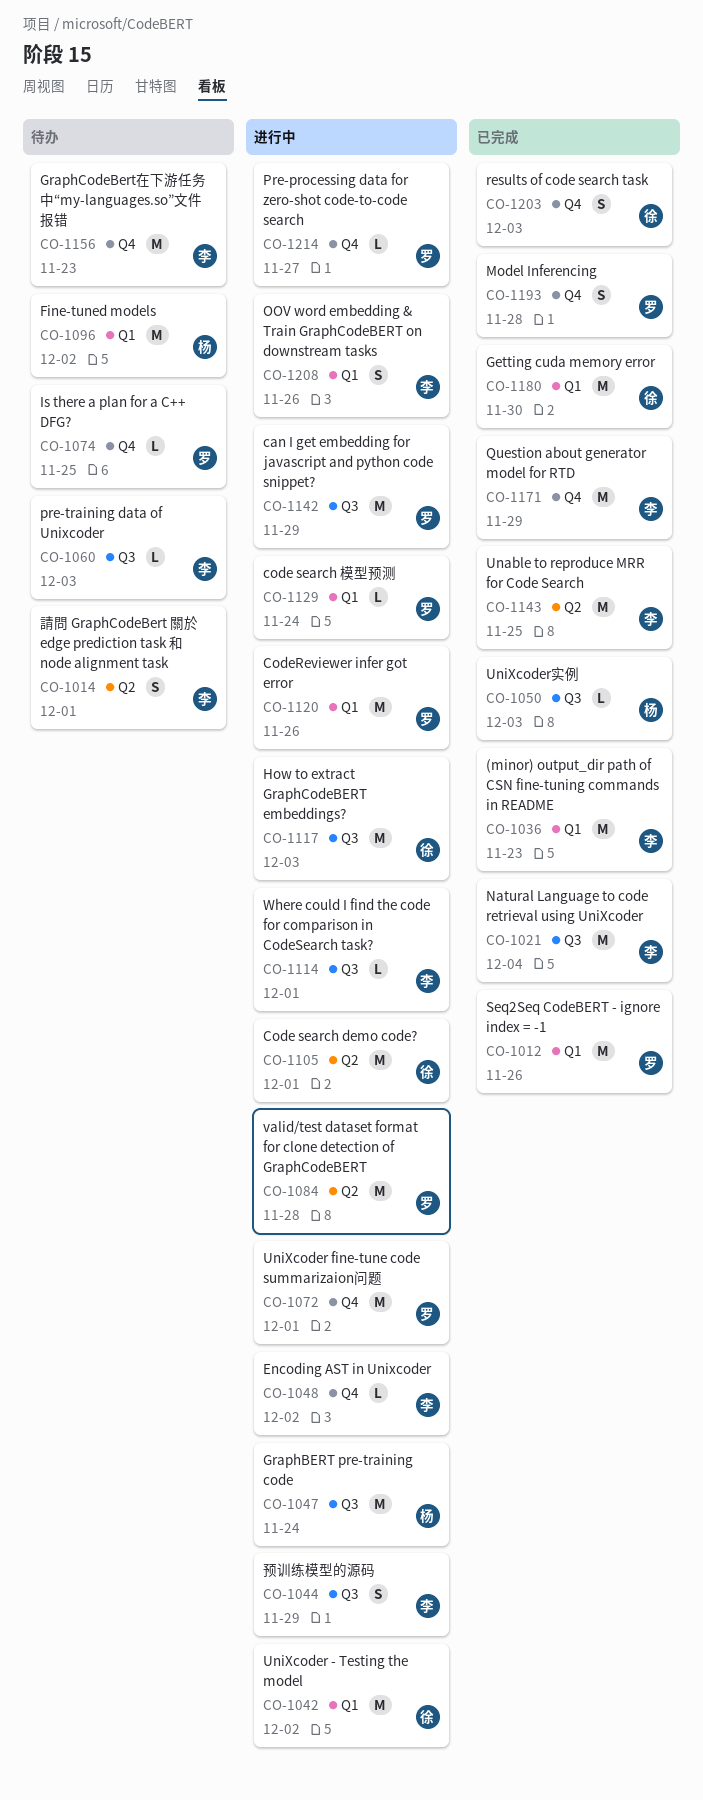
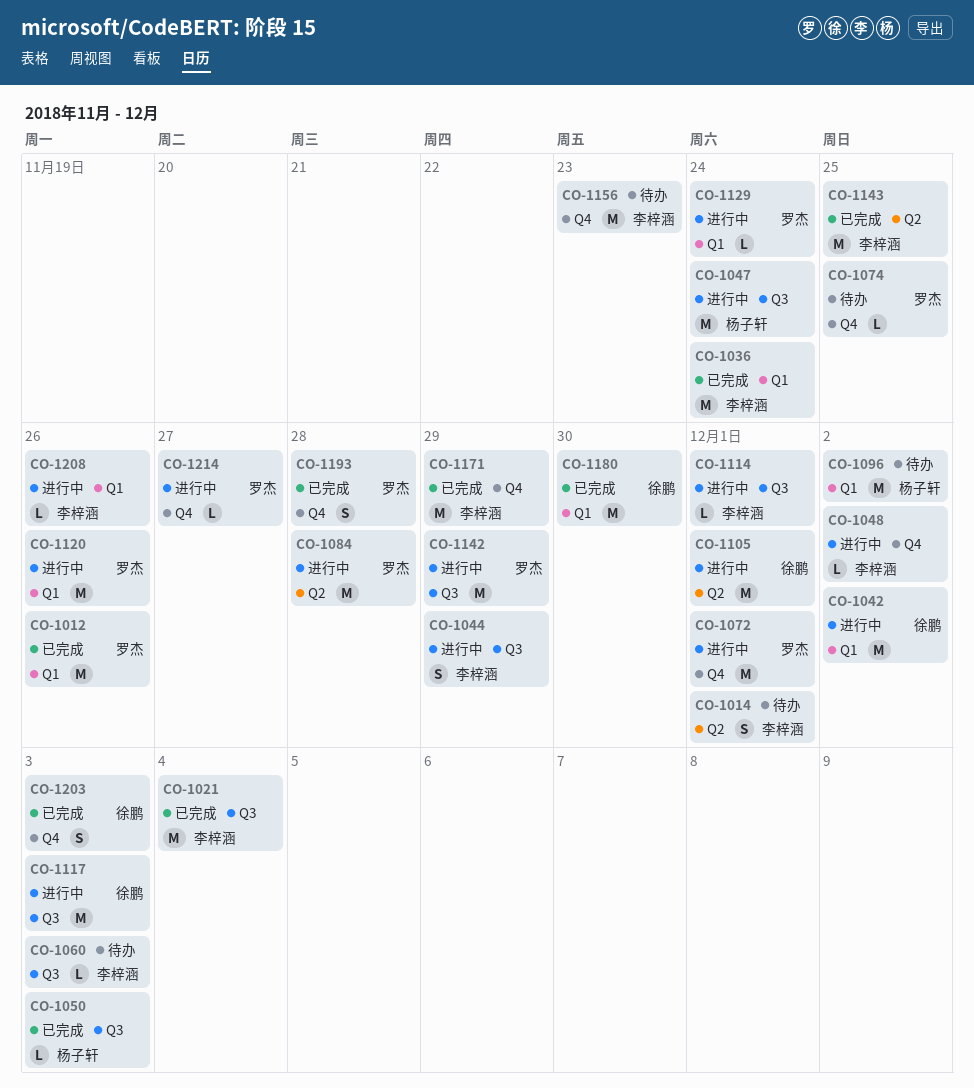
CO-1036, due: Nov 23 -> Nov 24
CO-1208, estimate: S -> L

